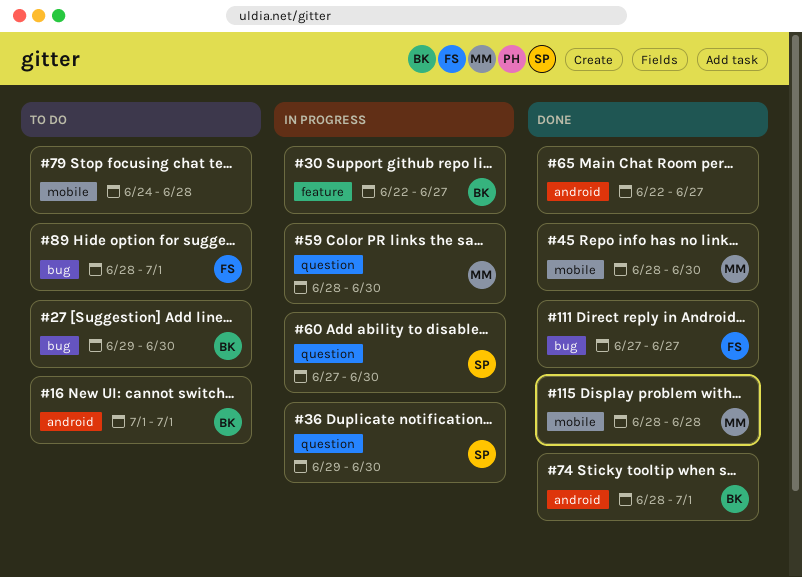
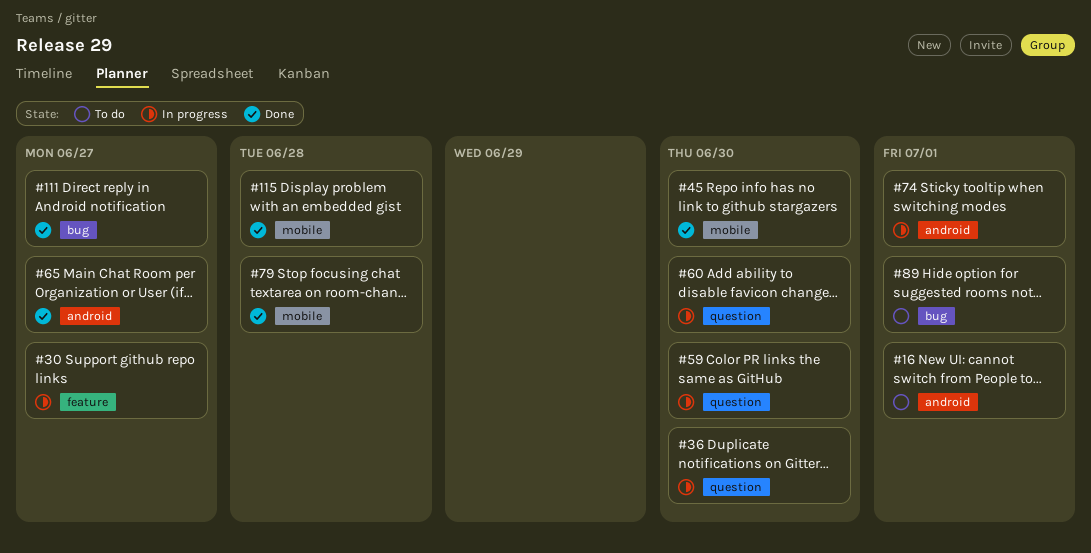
#27: present -> none
#74, status: Done -> In progress
#79, status: To do -> Done

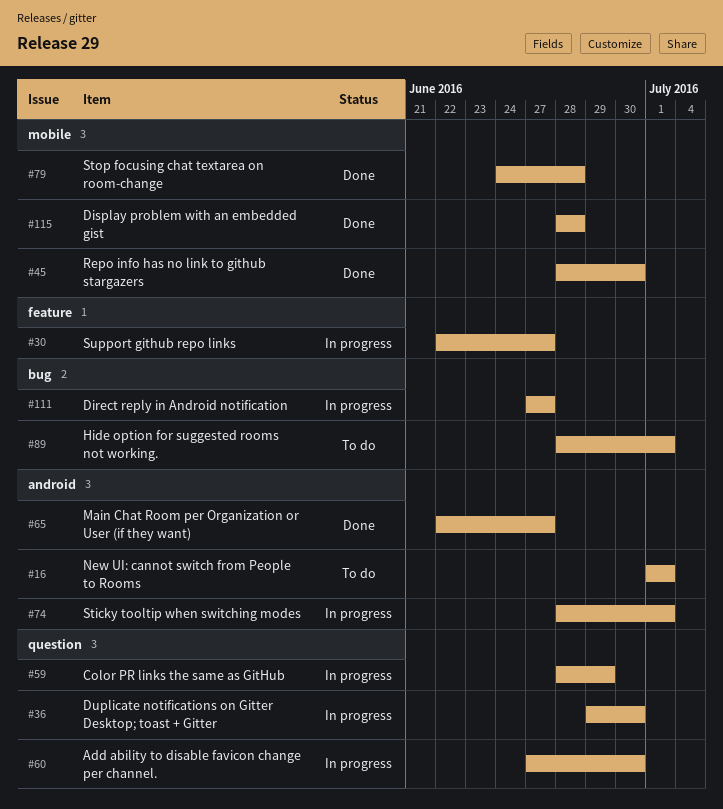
#59, due: Jun 30 -> Jun 29
#111, status: Done -> In progress

